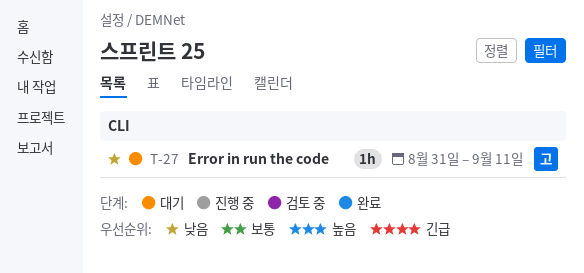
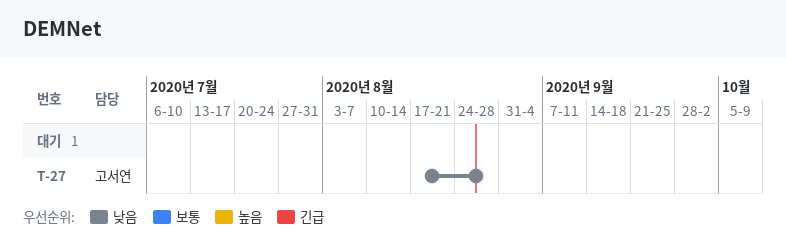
T-27, start: Aug 31 -> Aug 17
T-27, due: Sep 11 -> Aug 28

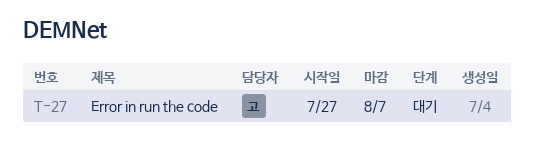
T-27, start: Aug 17 -> Jul 27
T-27, due: Aug 28 -> Aug 7

